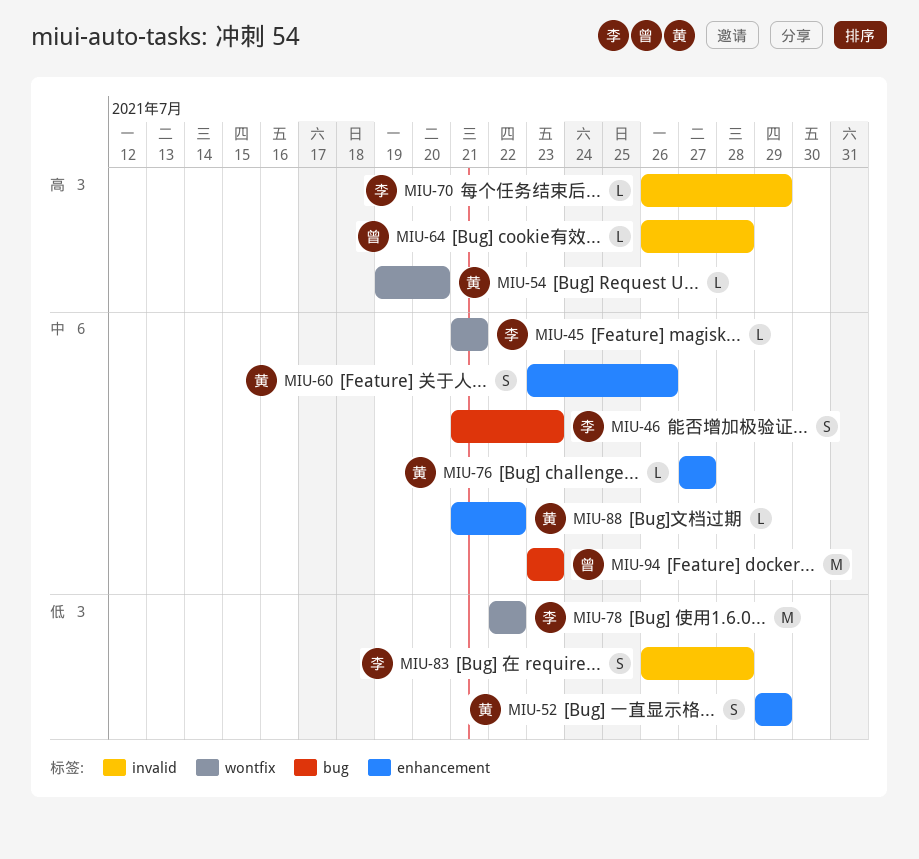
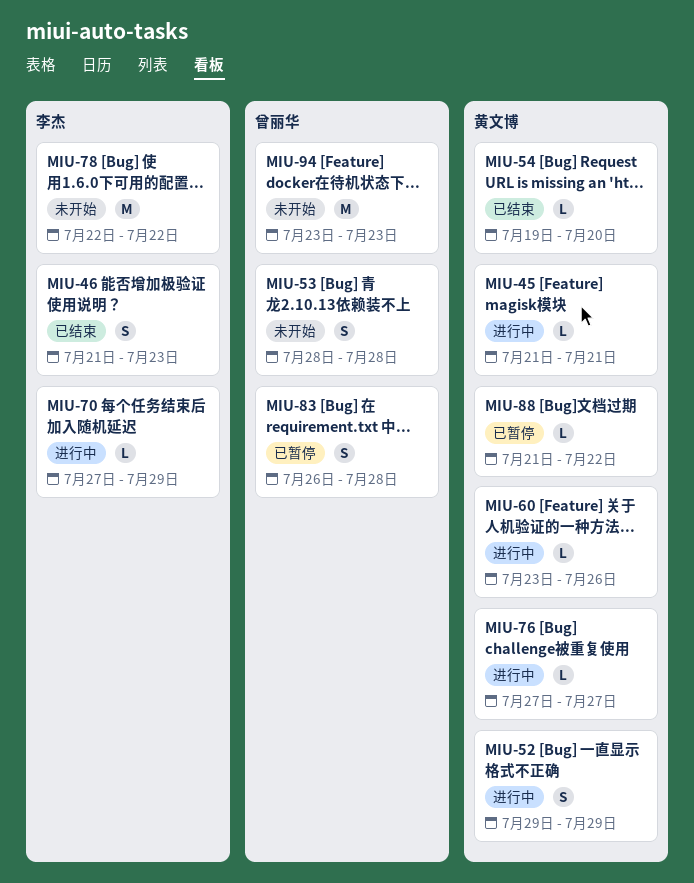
MIU-45, owner: 李杰 -> 黄文博
MIU-53: none -> present
MIU-60, estimate: S -> L
MIU-64: present -> none
MIU-70, start: Jul 26 -> Jul 27
MIU-83, owner: 李杰 -> 曾丽华

